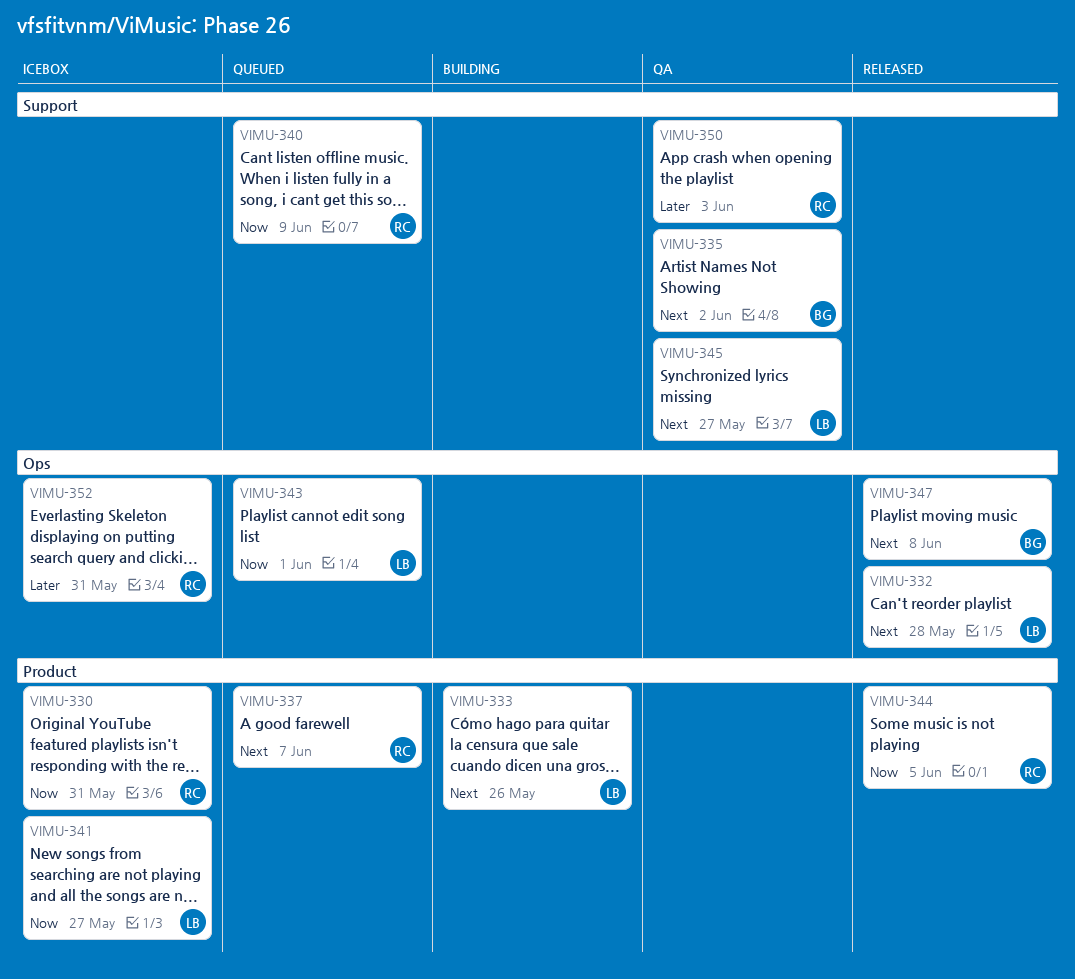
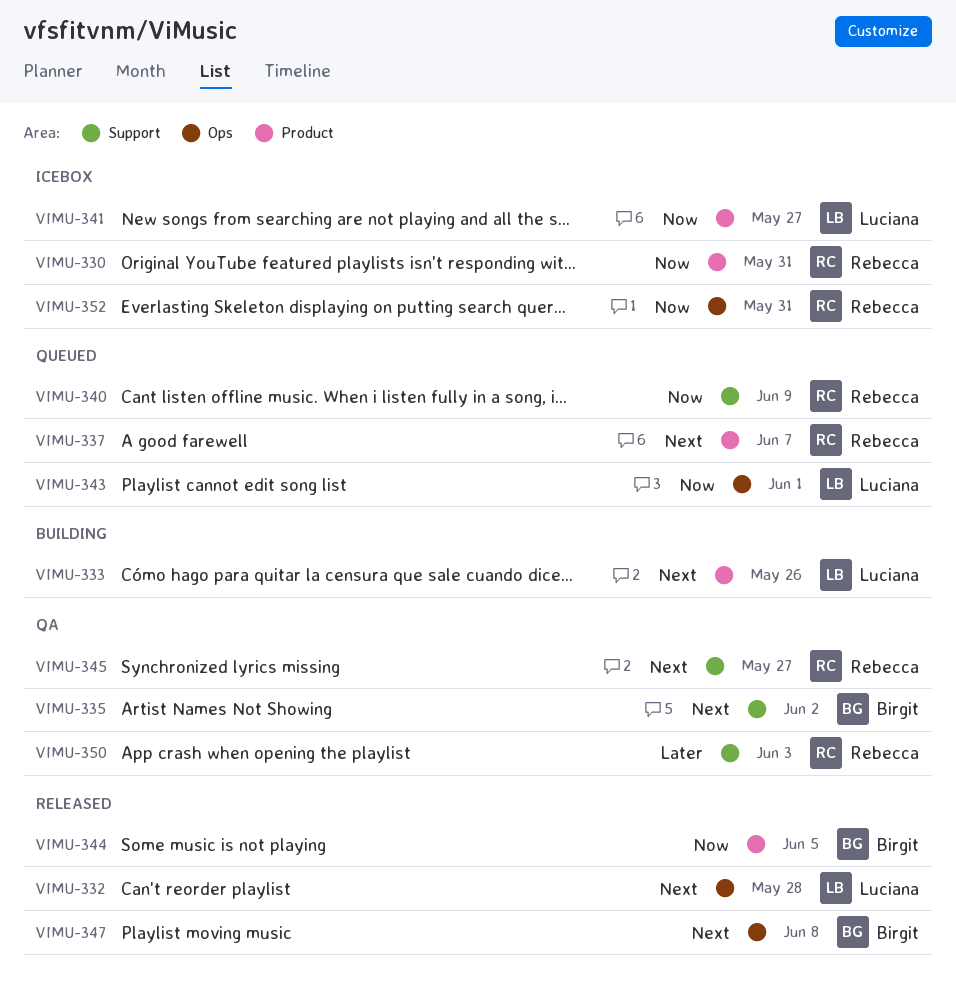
VIMU-344, owner: Rebecca -> Birgit
VIMU-345, owner: Luciana -> Rebecca
VIMU-352, priority: Later -> Now

